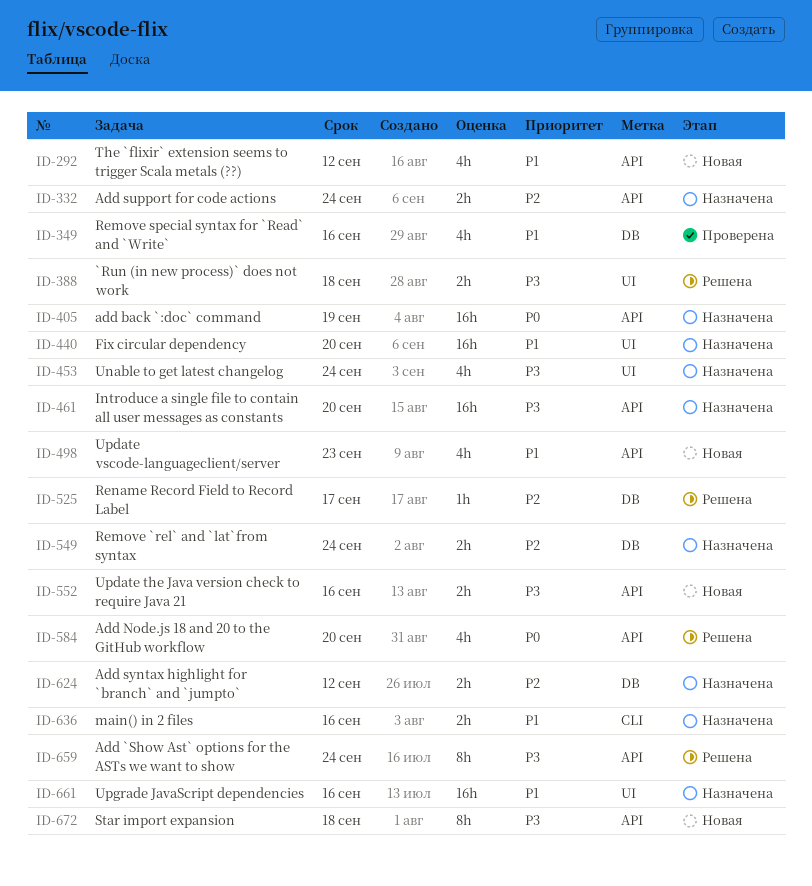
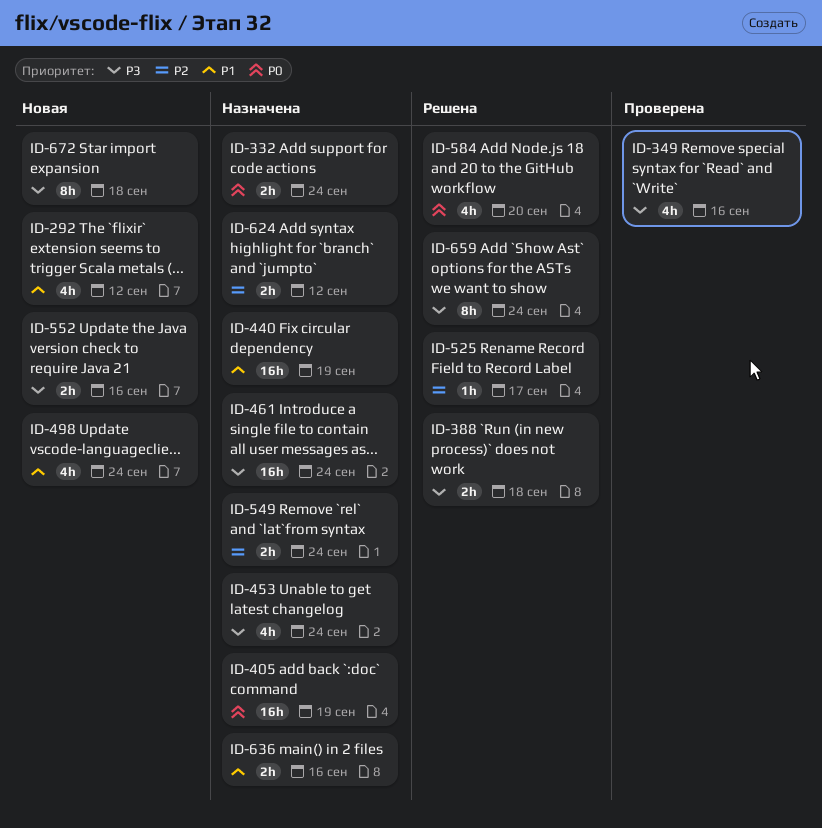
ID-332, priority: P2 -> P0
ID-349, priority: P1 -> P3
ID-440, due: Sep 20 -> Sep 19
ID-461, due: Sep 20 -> Sep 24
ID-498, due: Sep 23 -> Sep 24
ID-661: present -> none

